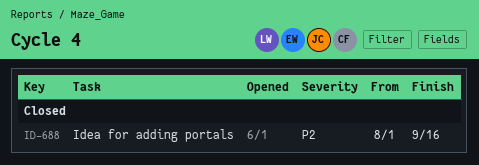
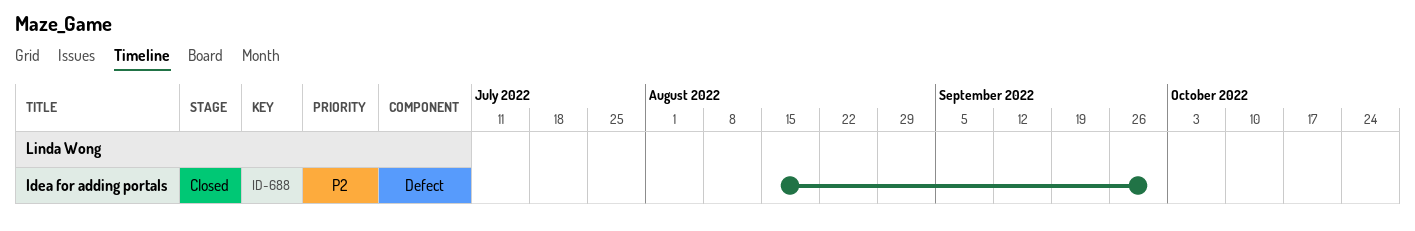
ID-688, start: Aug 1 -> Aug 15
ID-688, due: Sep 16 -> Sep 30

